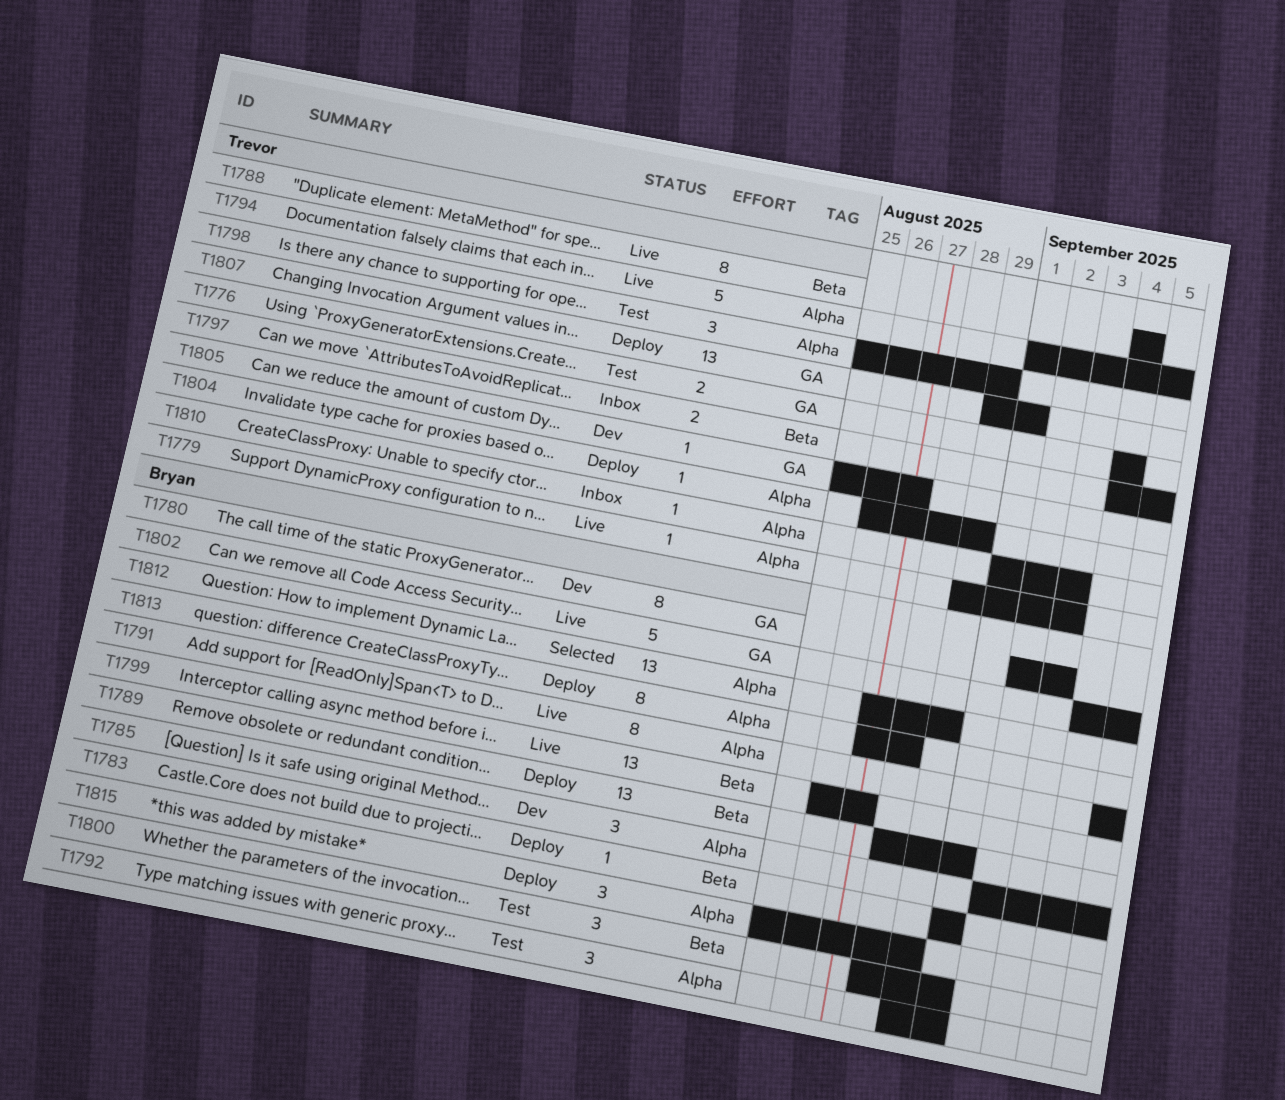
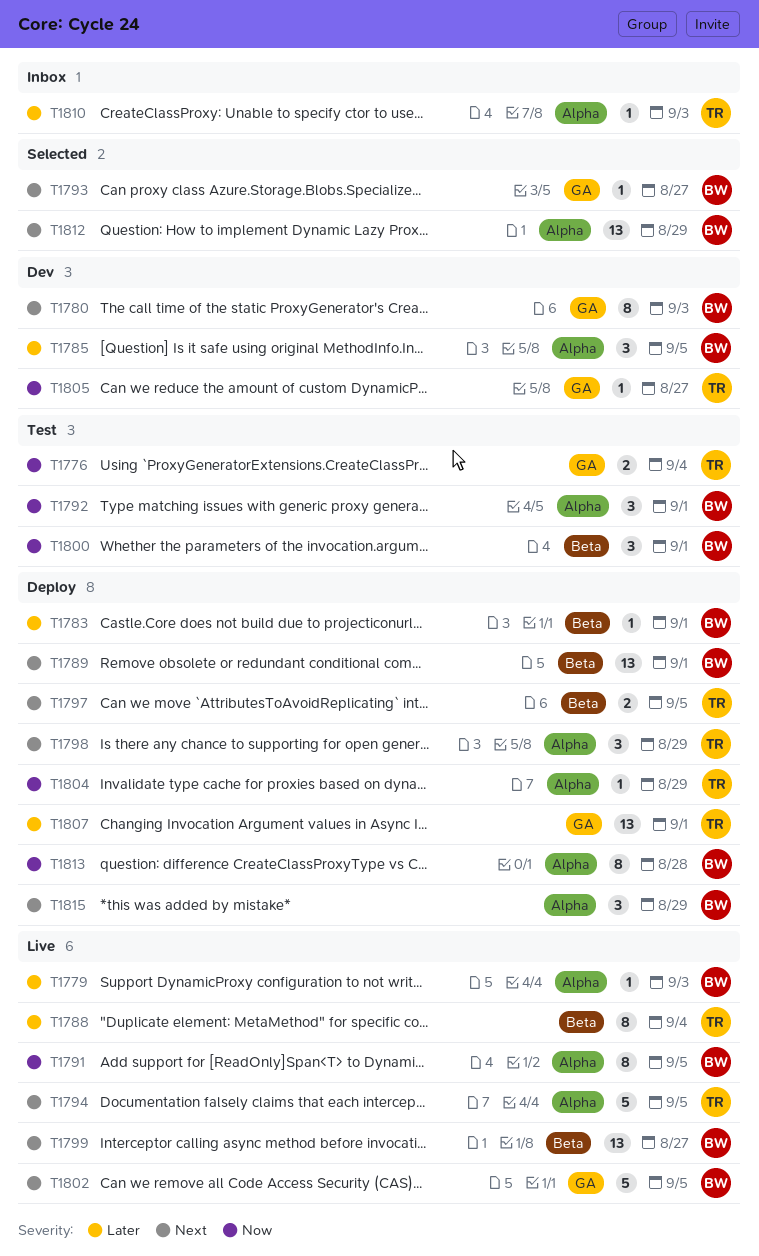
T1779, owner: Trevor -> Bryan
T1793: none -> present
T1797, status: Inbox -> Deploy
T1798, status: Test -> Deploy

